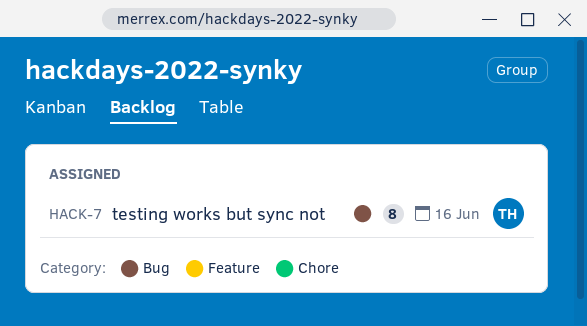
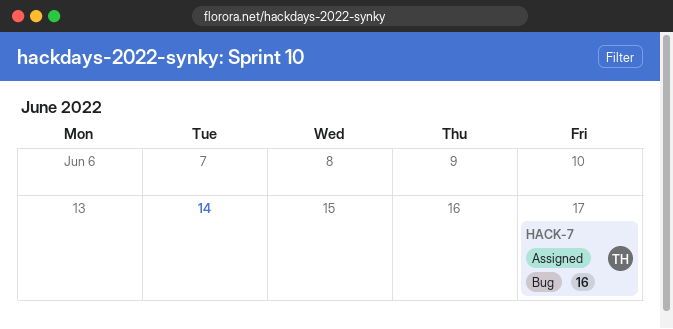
HACK-7, estimate: 8 -> 16
HACK-7, due: Jun 16 -> Jun 17

